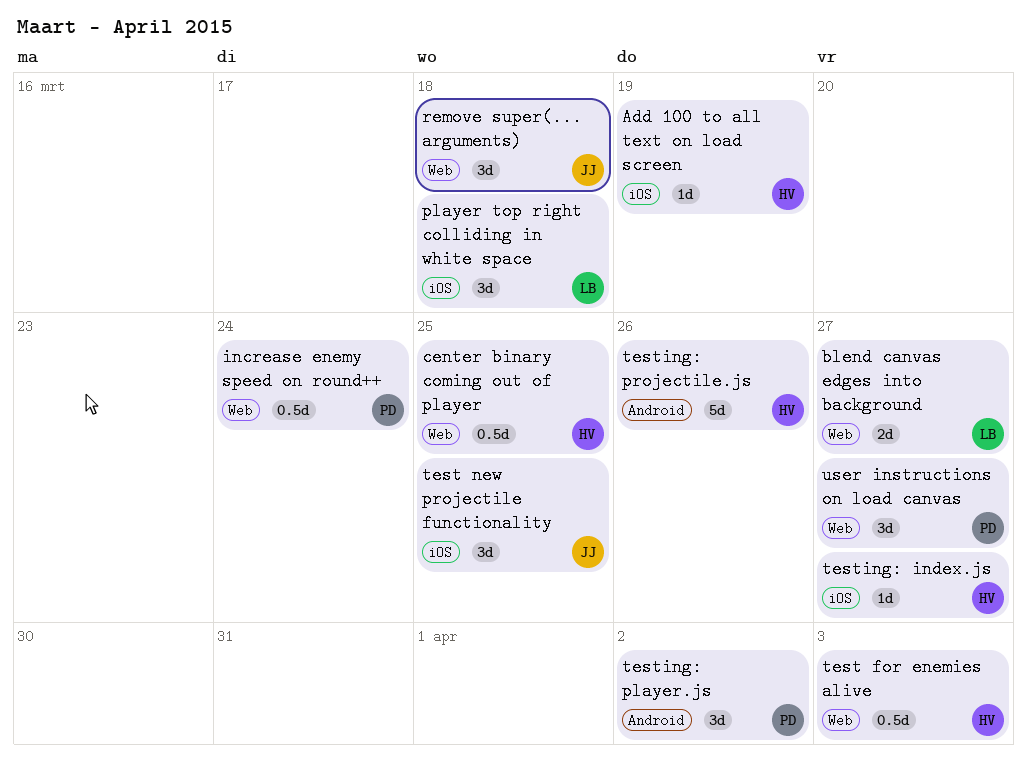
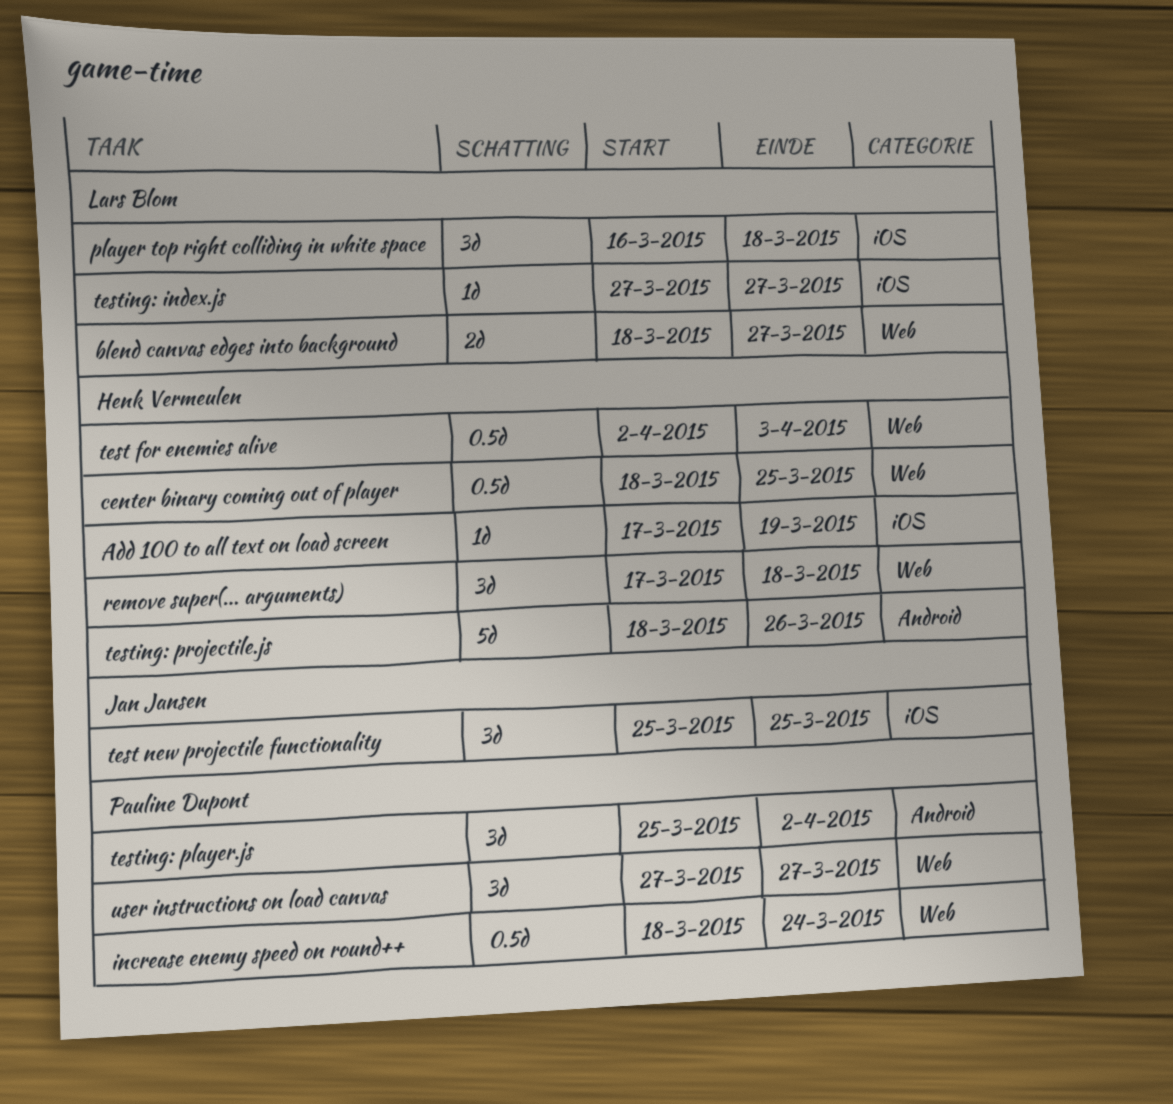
remove super(... arguments), owner: Jan Jansen -> Henk Vermeulen
testing: index.js, owner: Henk Vermeulen -> Lars Blom

